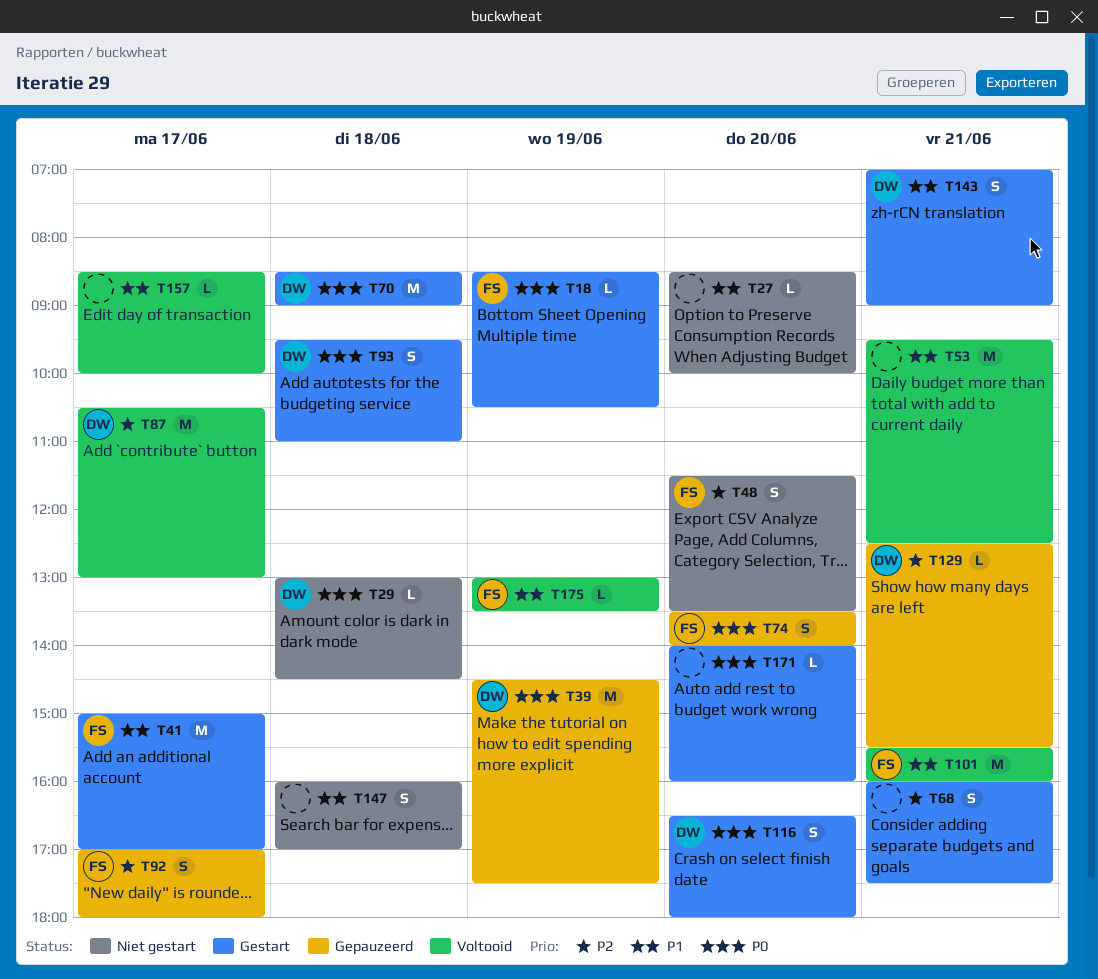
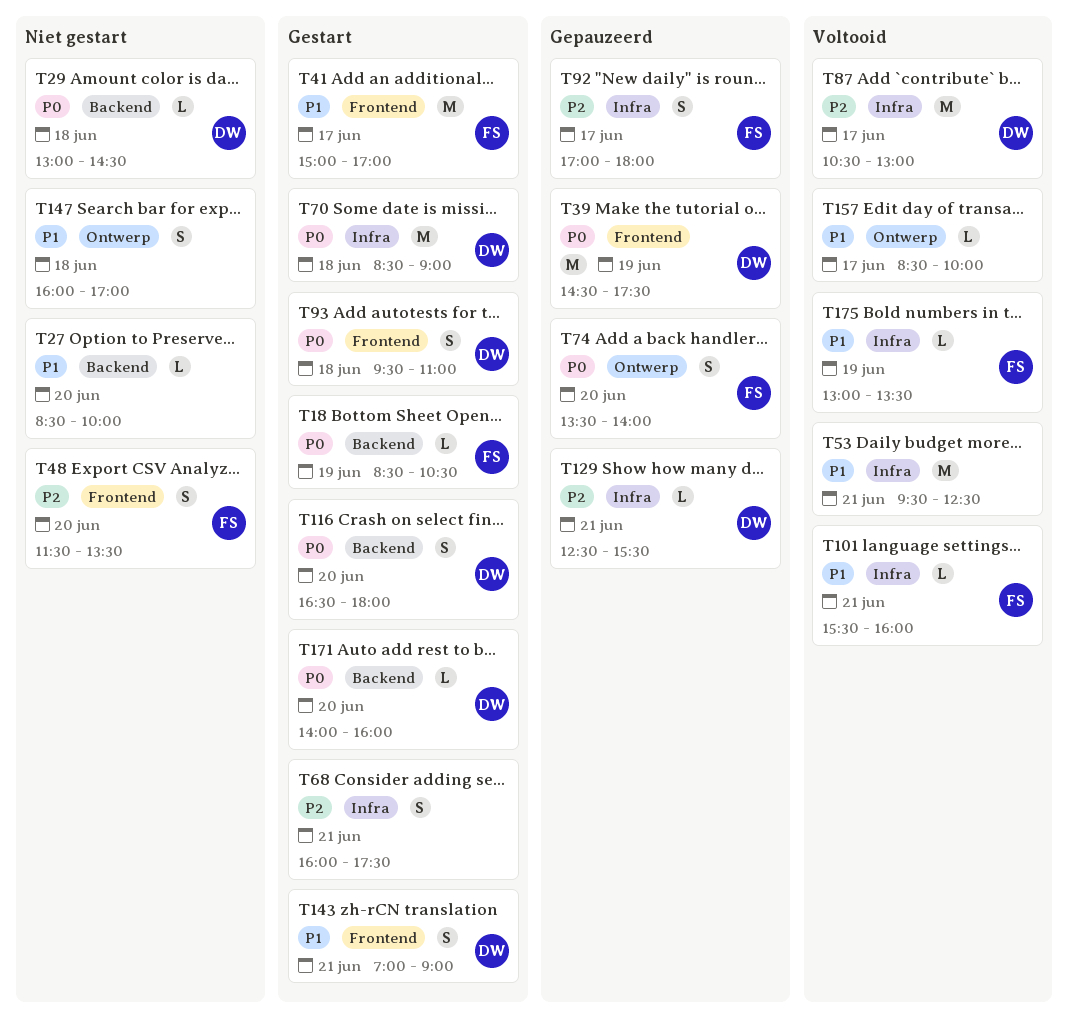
T101, estimate: M -> L
T171, owner: none -> DW

